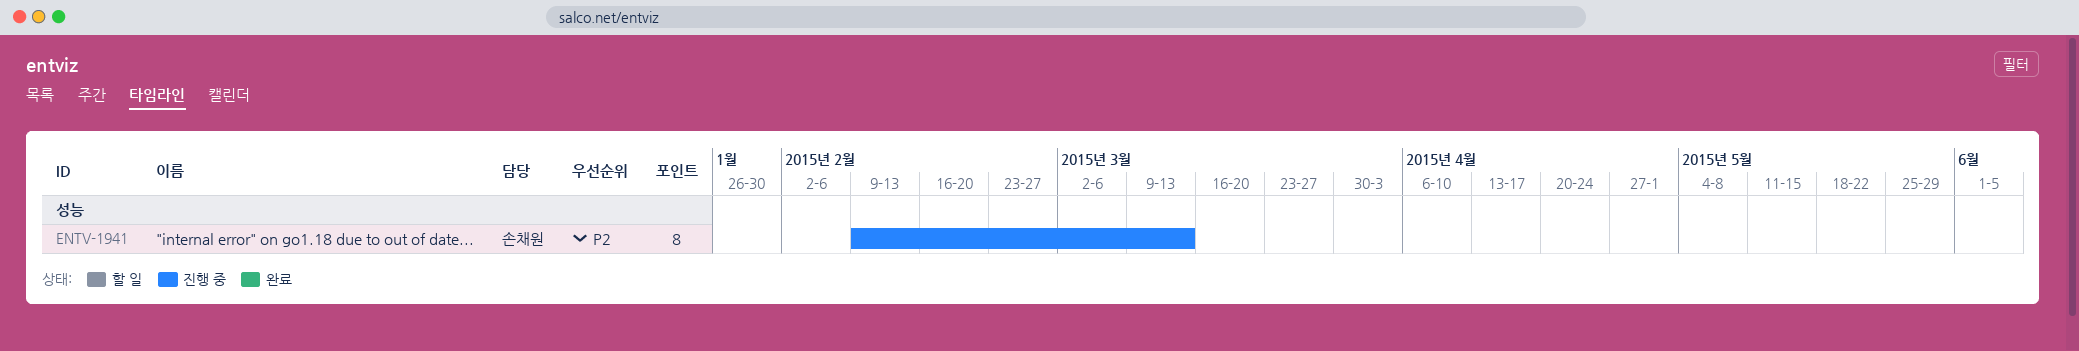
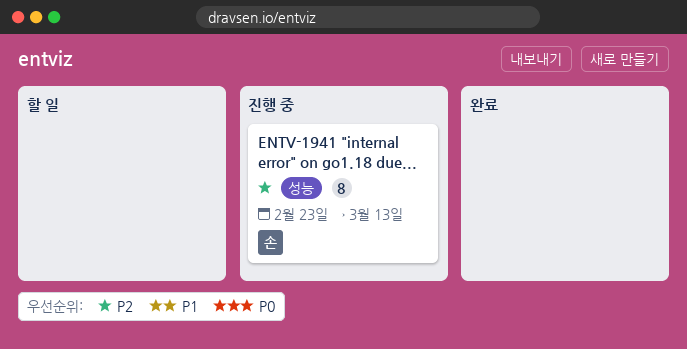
ENTV-1941, start: Feb 9 -> Feb 23

